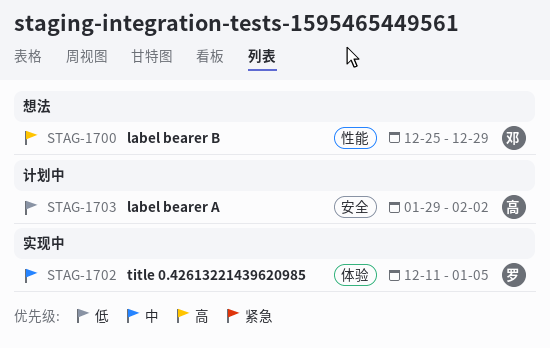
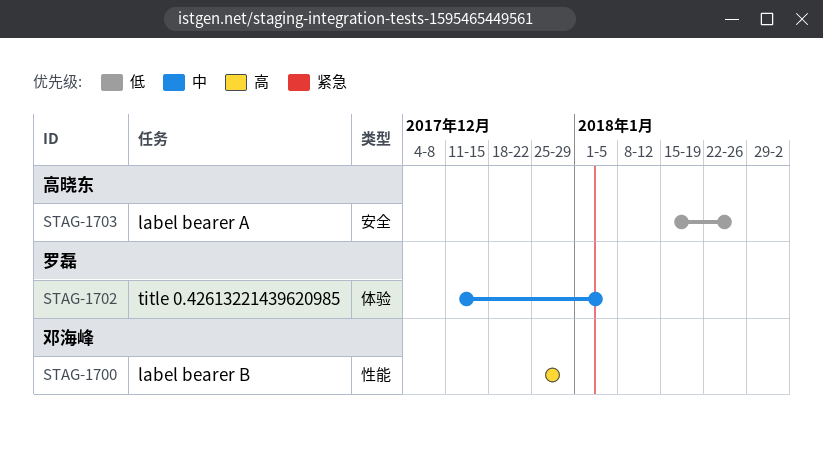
STAG-1703, start: Jan 29 -> Jan 15
STAG-1703, due: Feb 2 -> Jan 26

